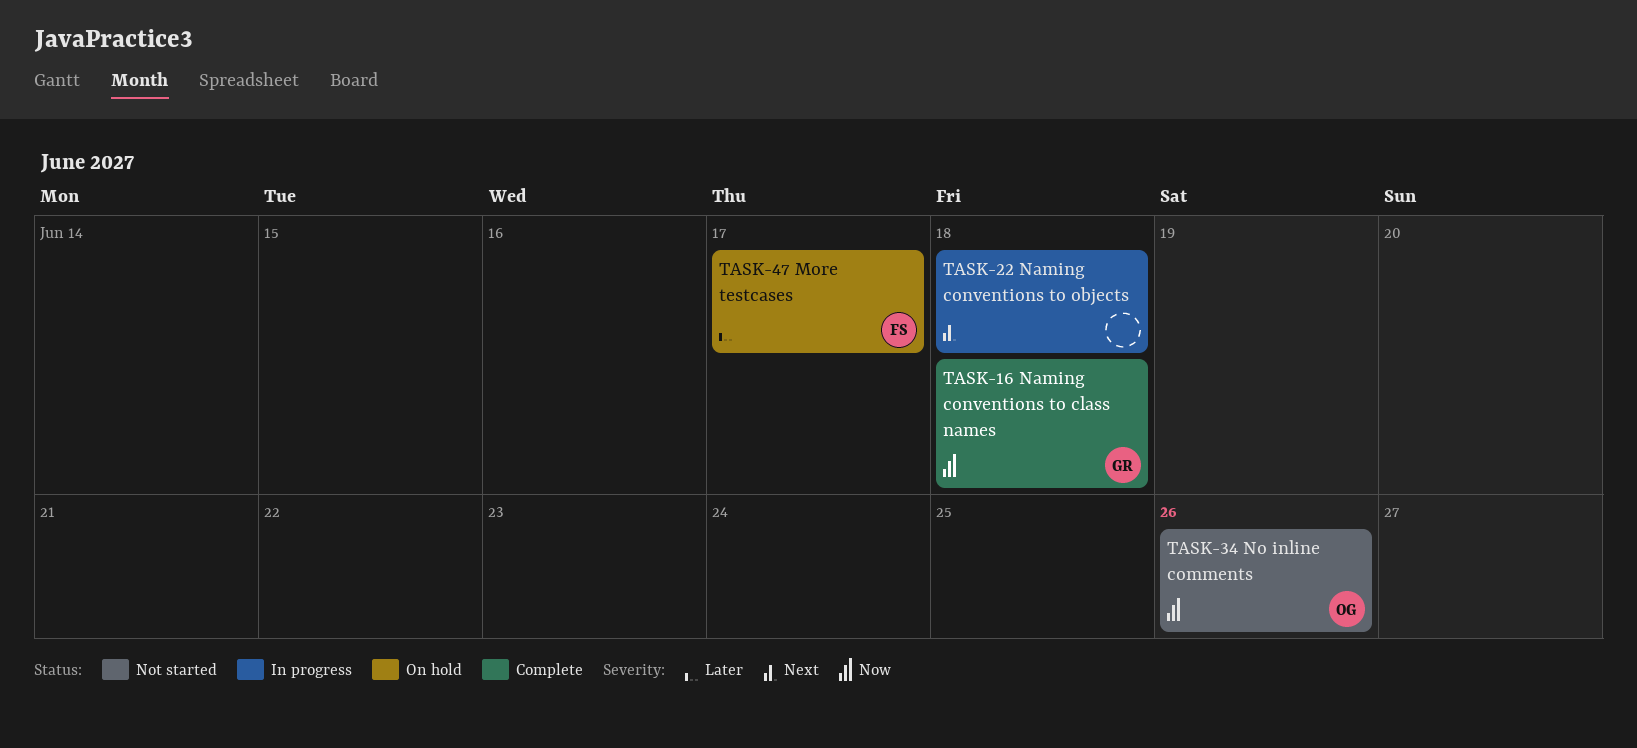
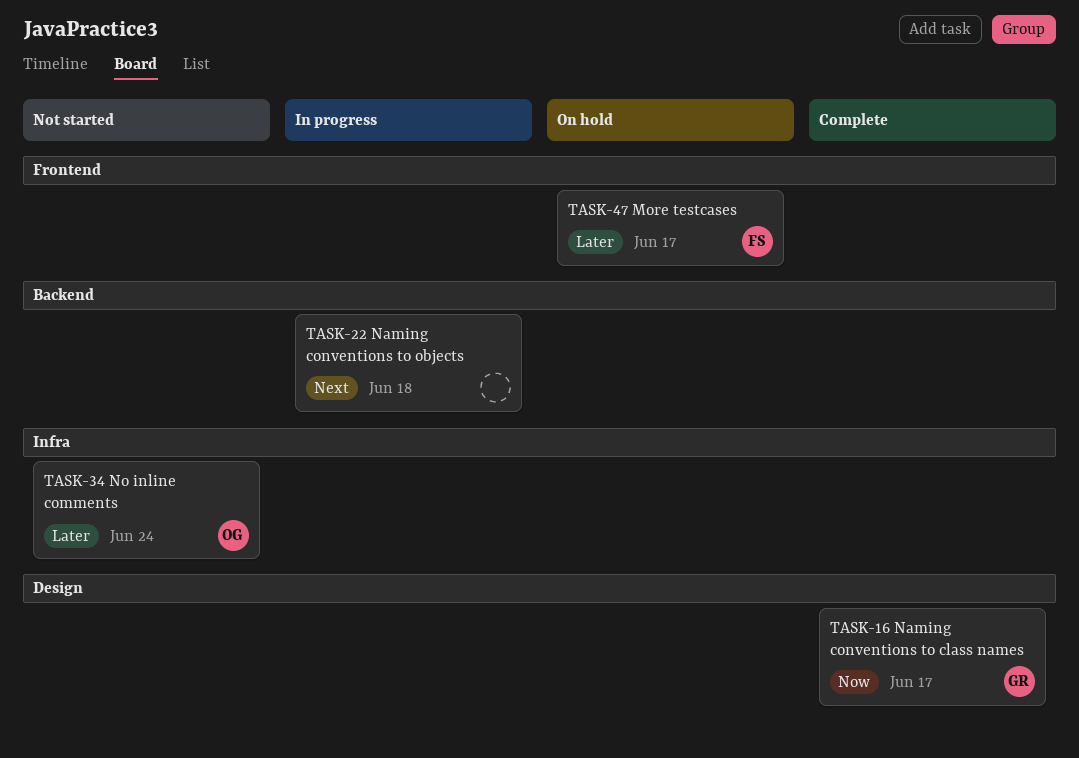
TASK-16, due: Jun 18 -> Jun 17
TASK-34, priority: Now -> Later
TASK-34, due: Jun 26 -> Jun 24

